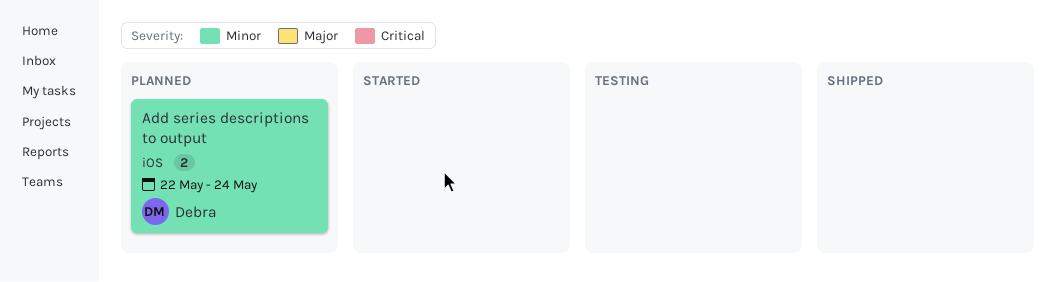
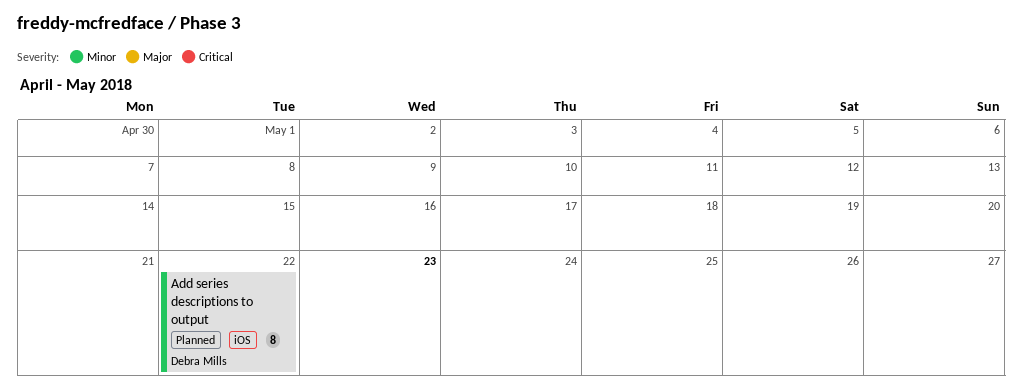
Add series descriptions to output, estimate: 2 -> 8
Add series descriptions to output, due: May 24 -> May 22

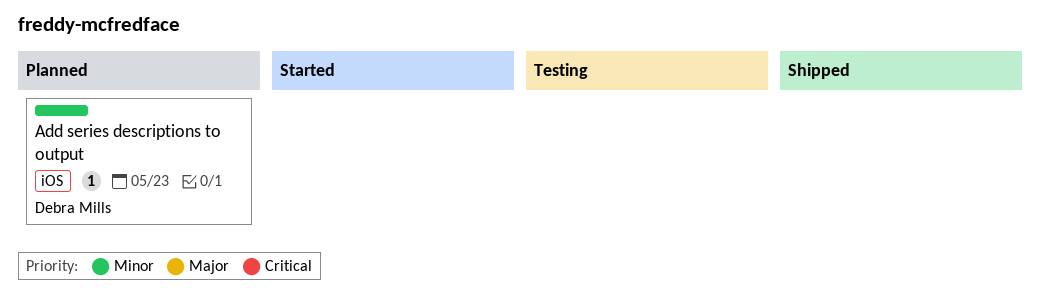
Add series descriptions to output, estimate: 8 -> 1
Add series descriptions to output, due: May 22 -> May 23

